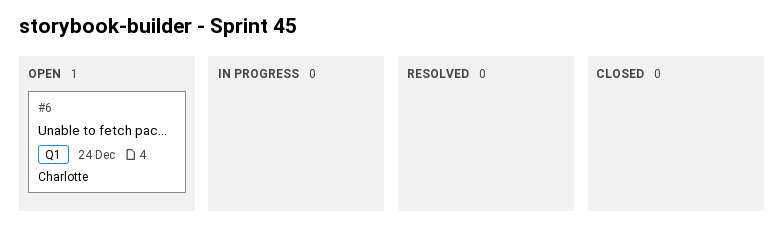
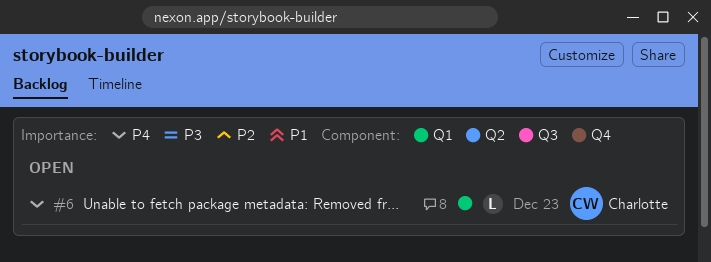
#6, due: Dec 24 -> Dec 23

